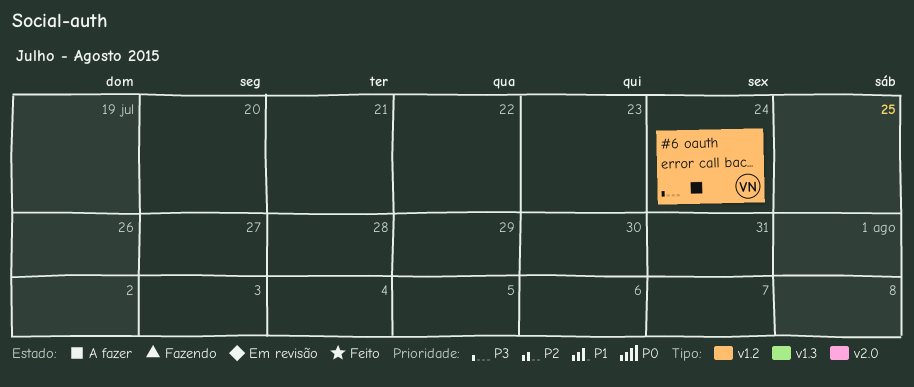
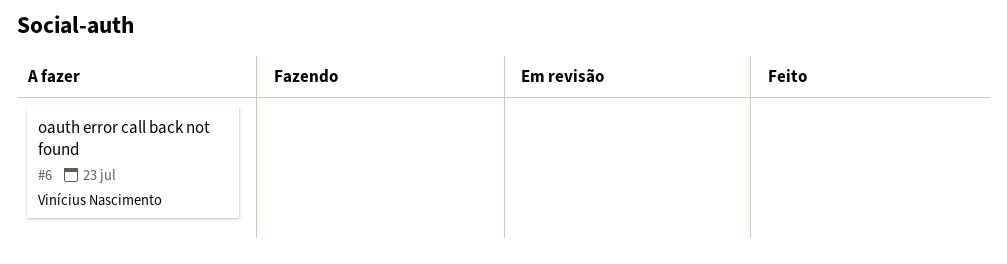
#6, due: Jul 24 -> Jul 23

